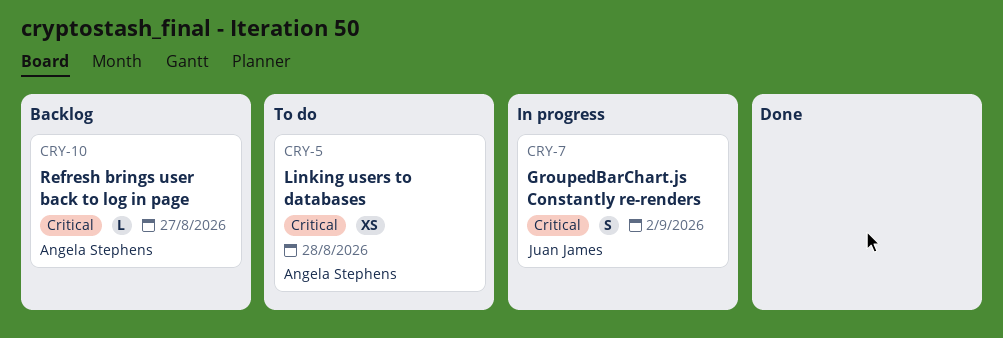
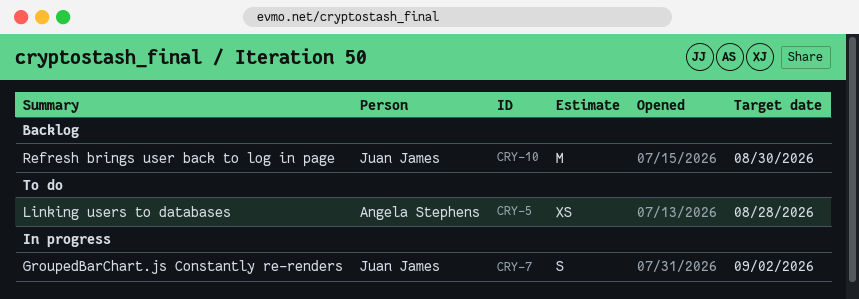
CRY-10, owner: Angela Stephens -> Juan James
CRY-10, estimate: L -> M
CRY-10, due: Aug 27 -> Aug 30

